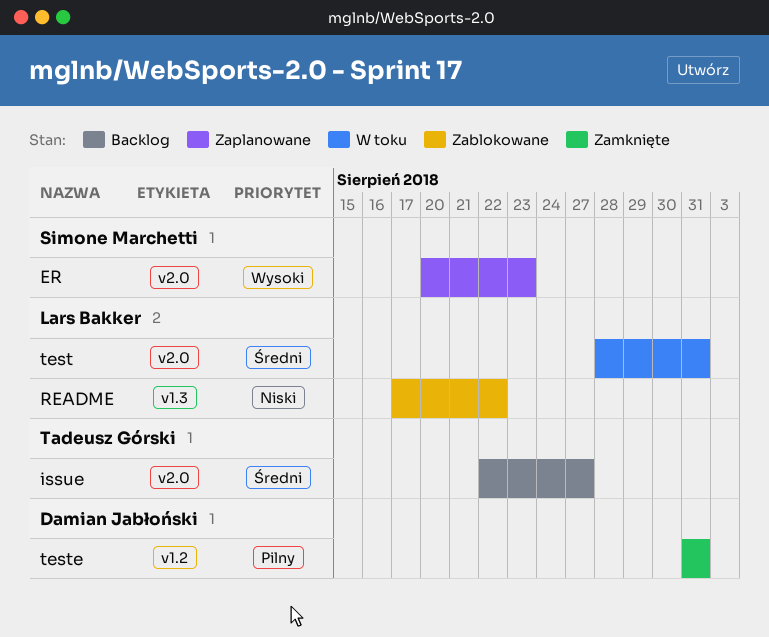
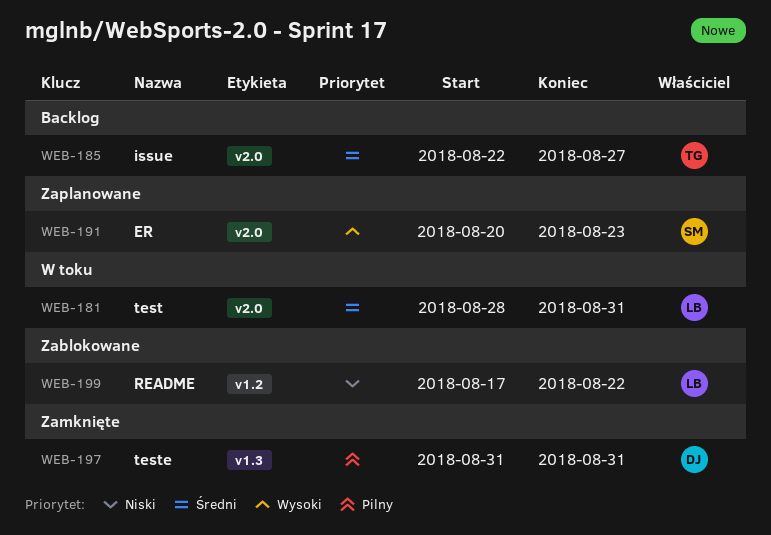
README, label: v1.3 -> v1.2
teste, label: v1.2 -> v1.3

